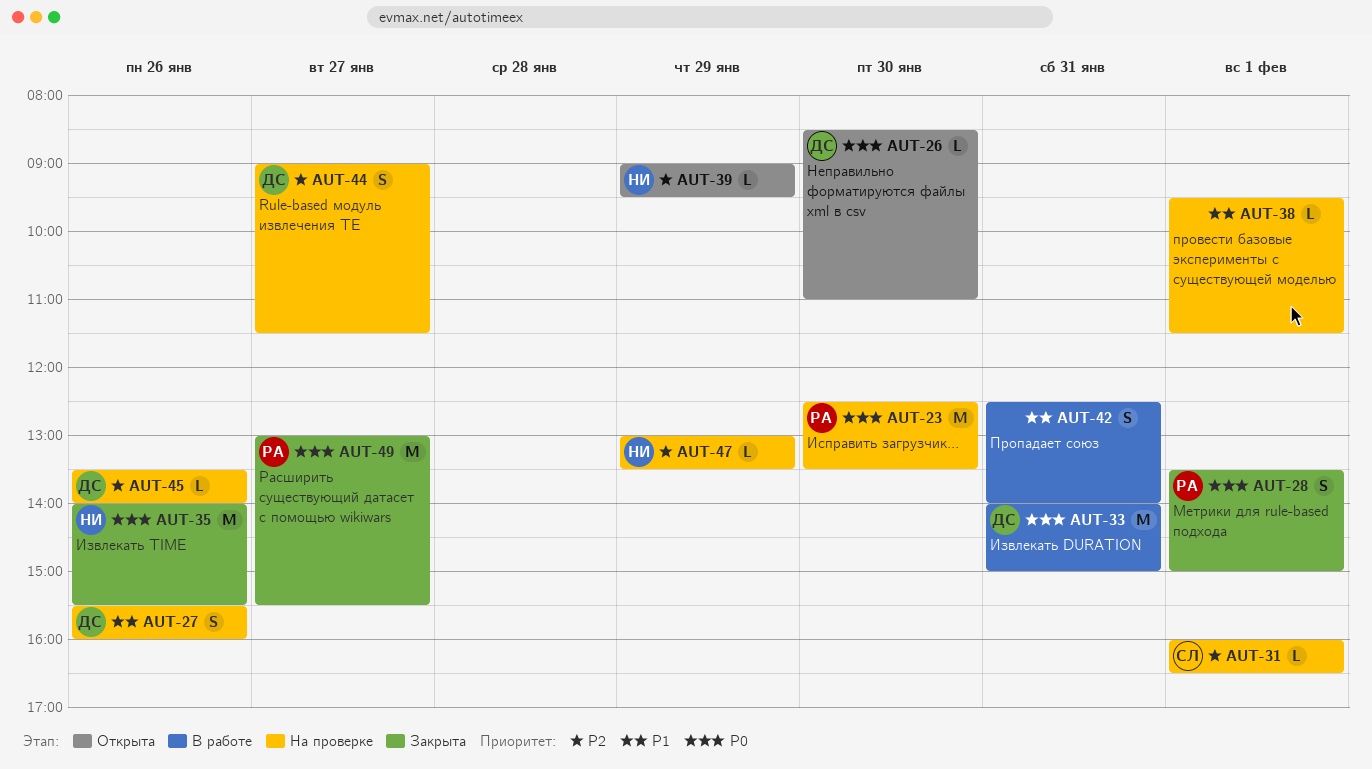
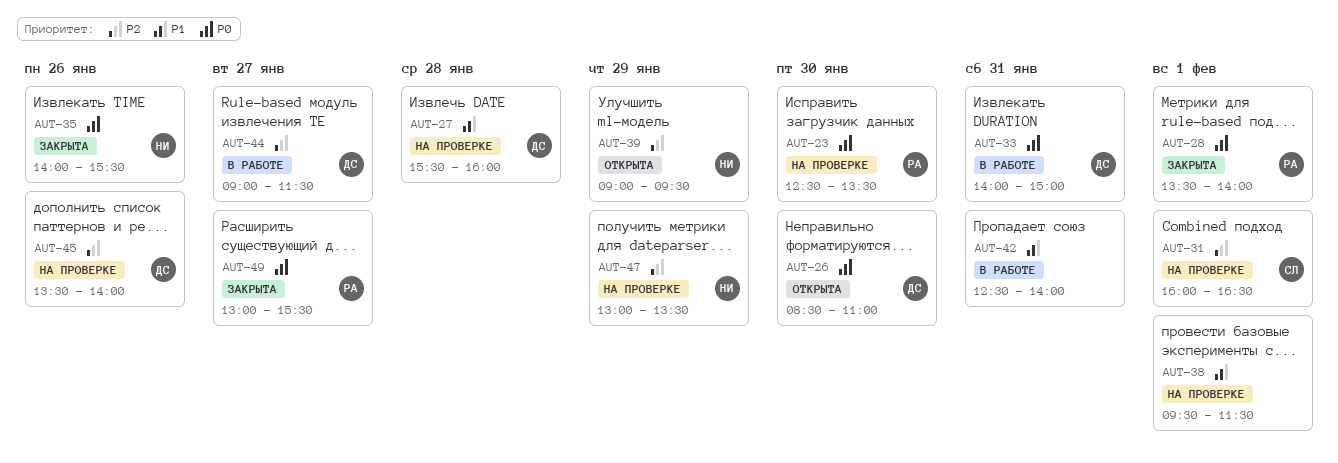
AUT-27, day: Jan 26 -> Jan 28
AUT-28, ends: 15:00 -> 14:00
AUT-44, status: На проверке -> В работе

